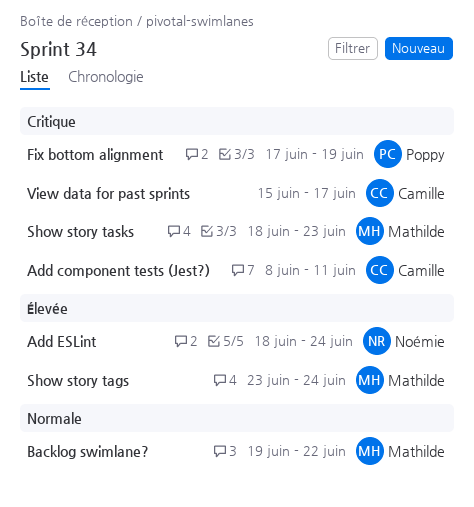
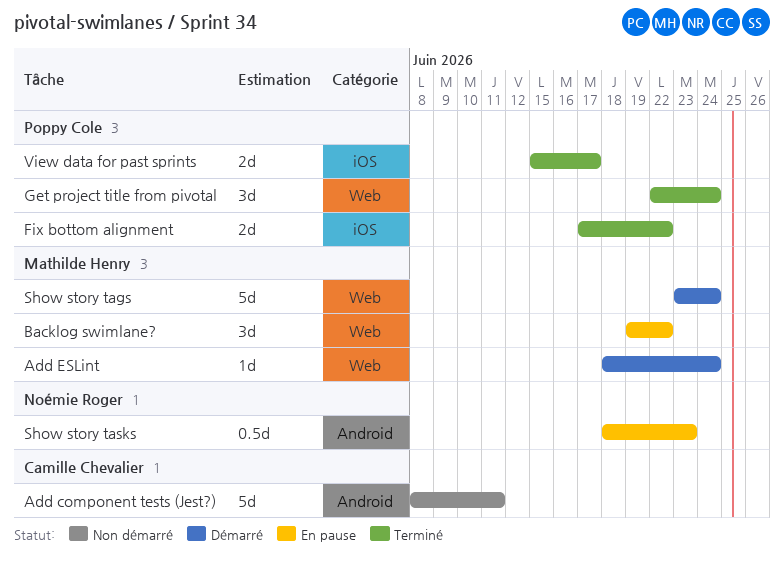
Add ESLint, owner: Noémie Roger -> Mathilde Henry
Fix bottom alignment, due: Jun 19 -> Jun 22
Get project title from pivotal: none -> present
Show story tasks, owner: Mathilde Henry -> Noémie Roger
View data for past sprints, owner: Camille Chevalier -> Poppy Cole

